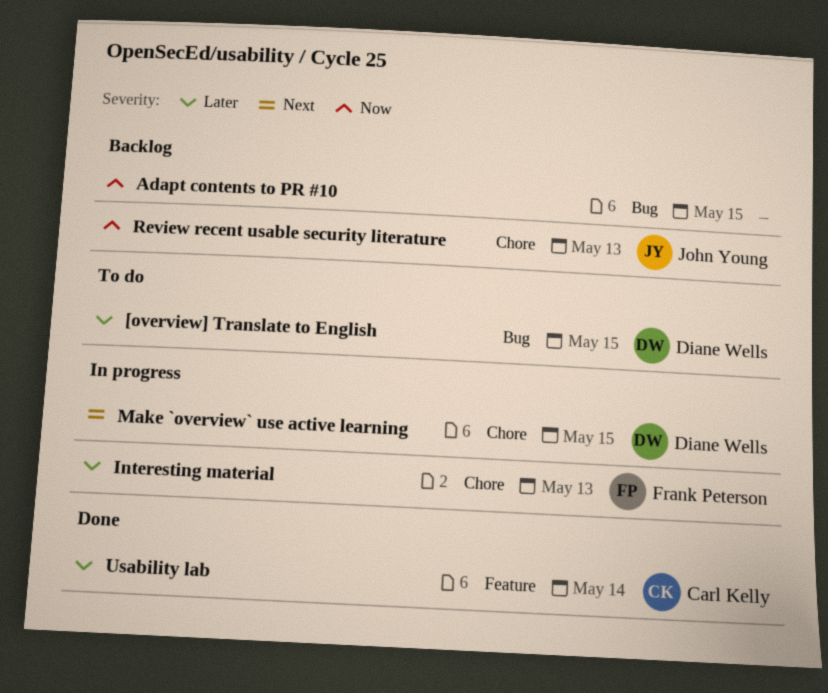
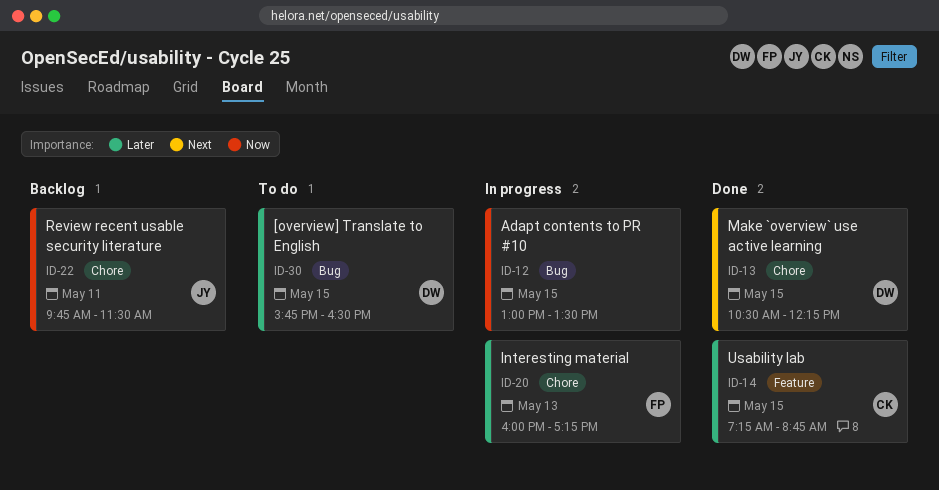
Adapt contents to PR #10, status: Backlog -> In progress
Make `overview` use active learning, status: In progress -> Done
Review recent usable security literature, day: May 13 -> May 11
Usability lab, day: May 14 -> May 15

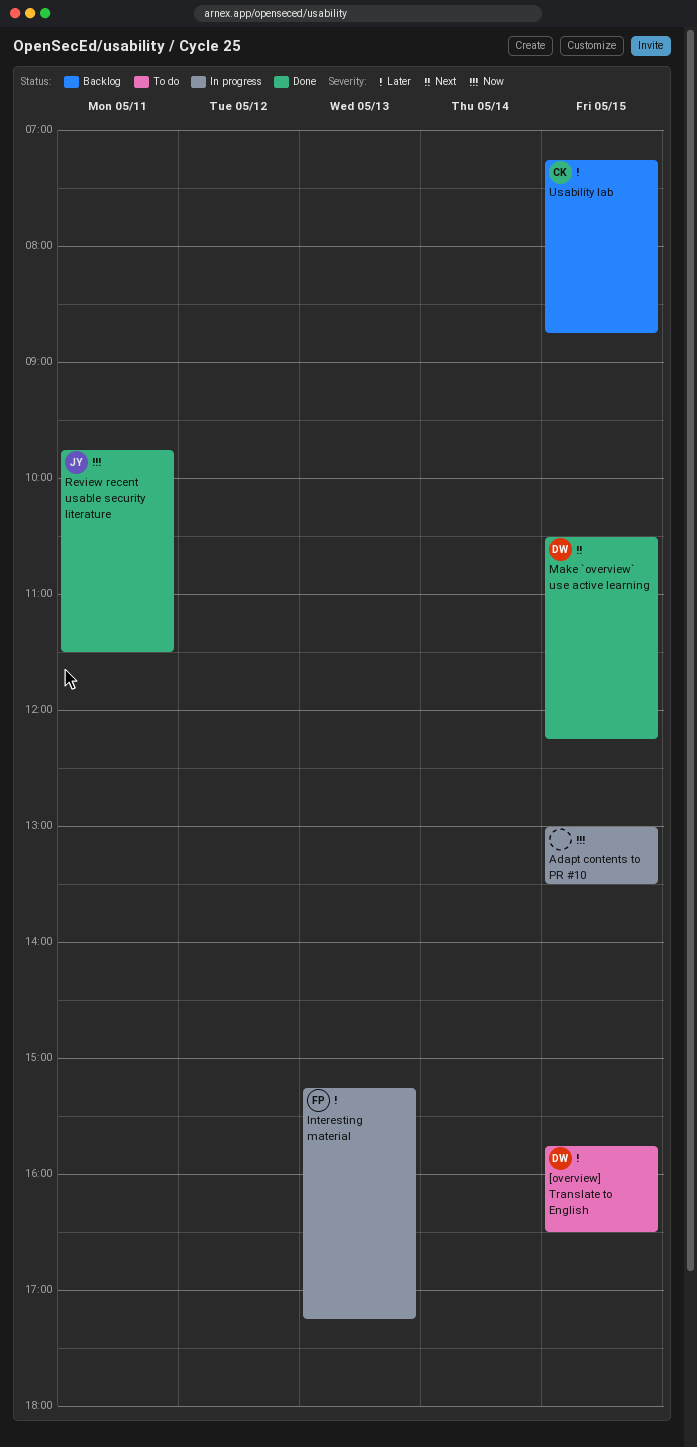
Interesting material, begins: 16:00 -> 15:15
Review recent usable security literature, status: Backlog -> Done
Usability lab, status: Done -> Backlog

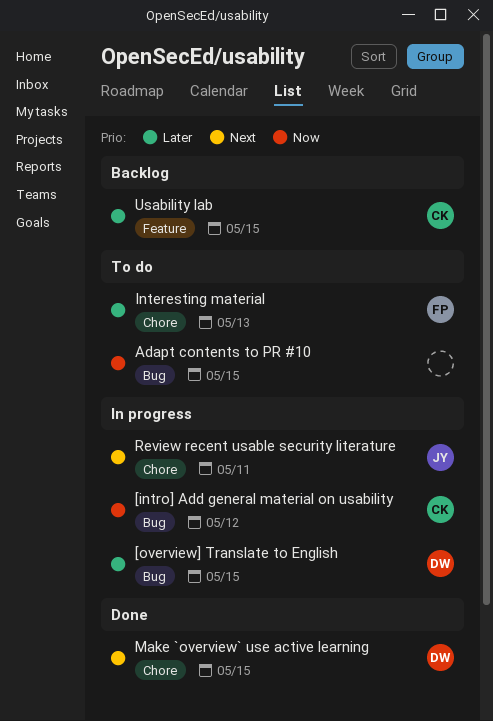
[intro] Add general material on usability: none -> present
[overview] Translate to English, status: To do -> In progress
Adapt contents to PR #10, status: In progress -> To do
Interesting material, status: In progress -> To do
Review recent usable security literature, status: Done -> In progress
Review recent usable security literature, priority: Now -> Next

